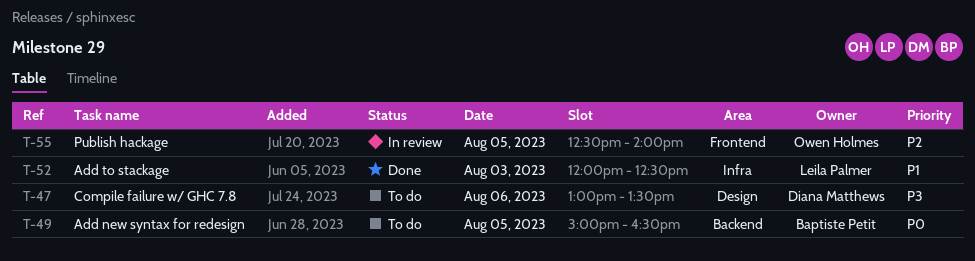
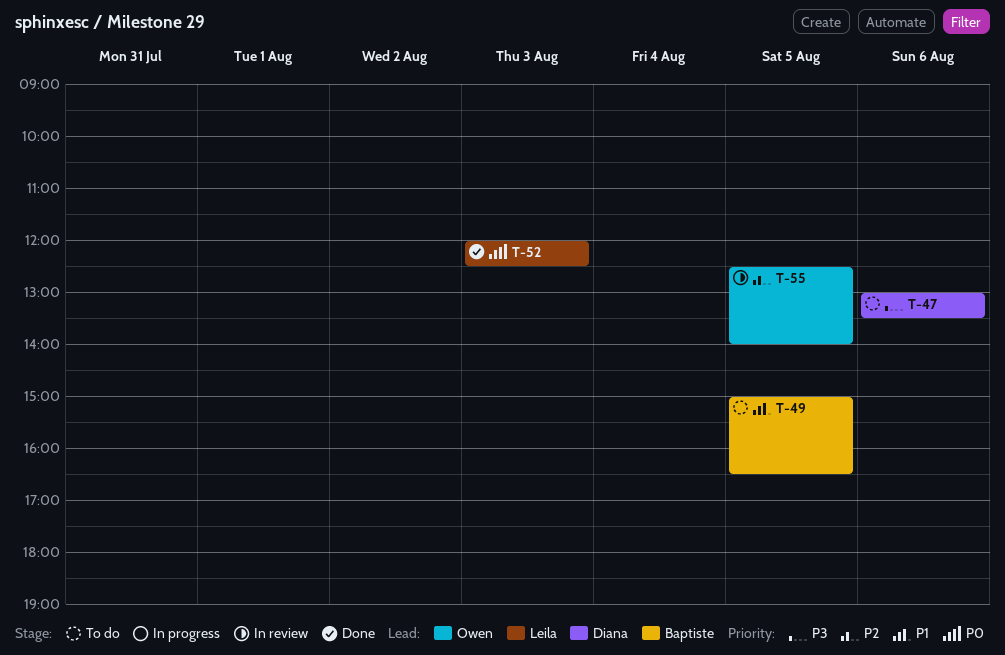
T-49, priority: P0 -> P1
T-52, priority: P1 -> P0

